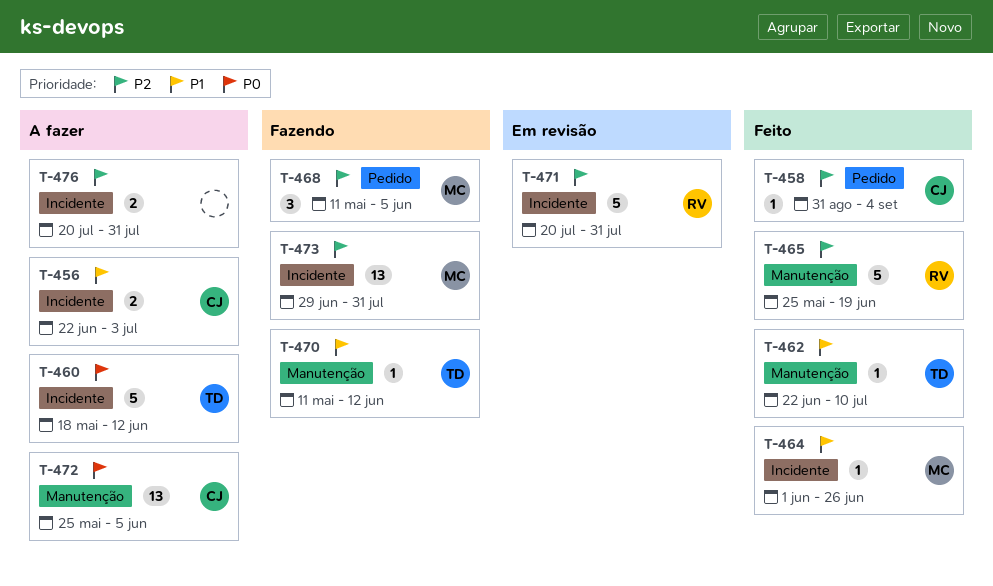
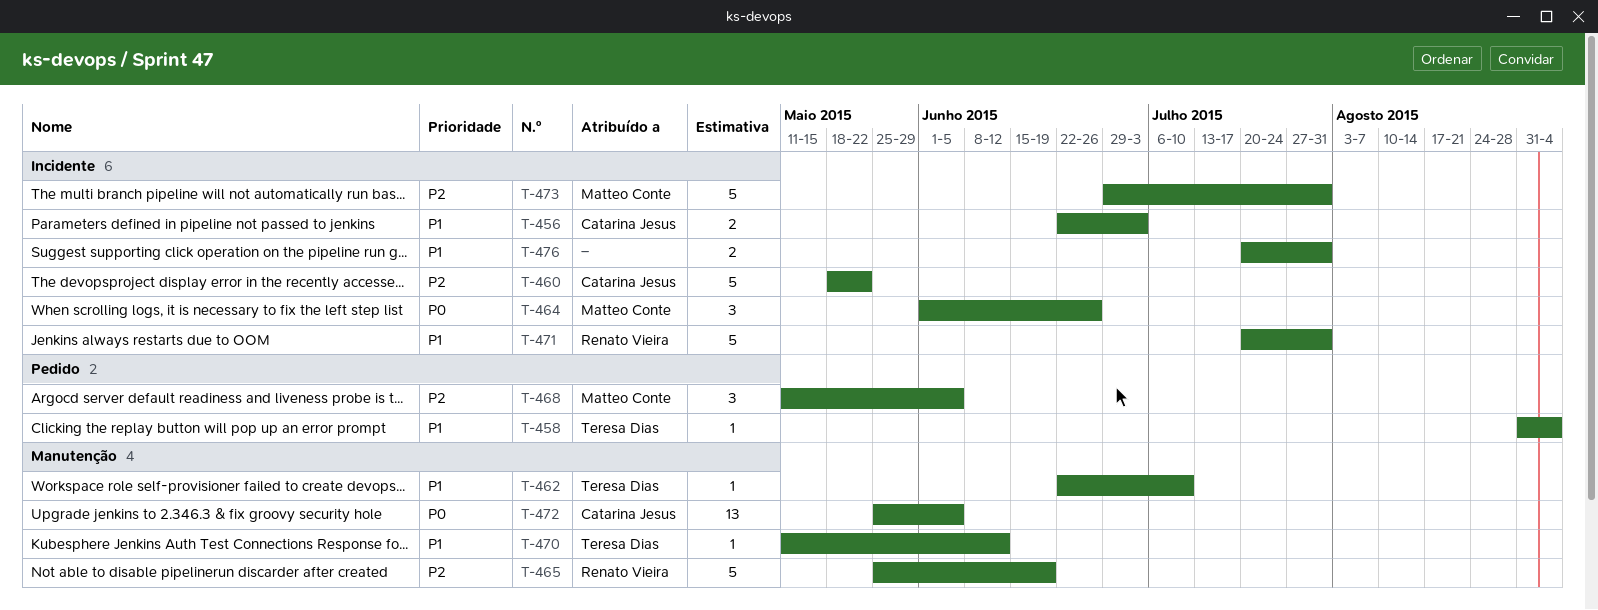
T-458, owner: Catarina Jesus -> Teresa Dias
T-458, priority: P2 -> P1
T-460, owner: Teresa Dias -> Catarina Jesus
T-460, priority: P0 -> P2
T-460, due: Jun 12 -> May 22
T-464, priority: P1 -> P0
T-464, estimate: 1 -> 3
T-471, priority: P2 -> P1
T-473, estimate: 13 -> 5
T-476, priority: P2 -> P1

